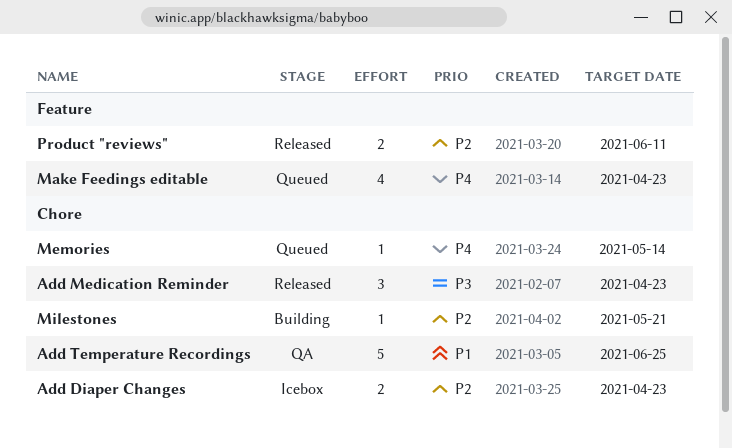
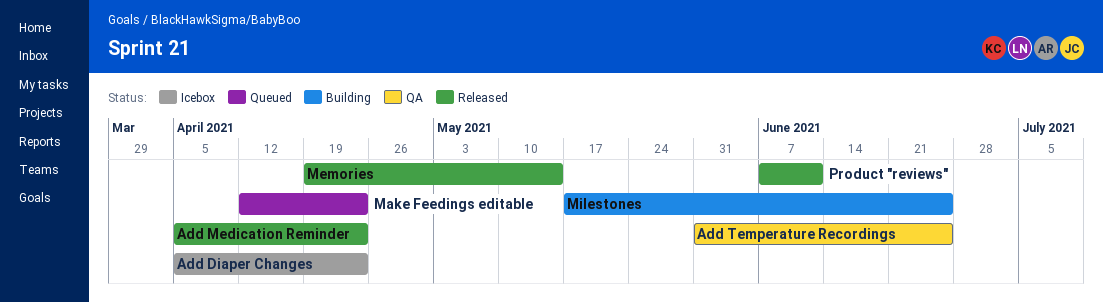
Memories, status: Queued -> Released
Milestones, due: May 21 -> Jun 25

